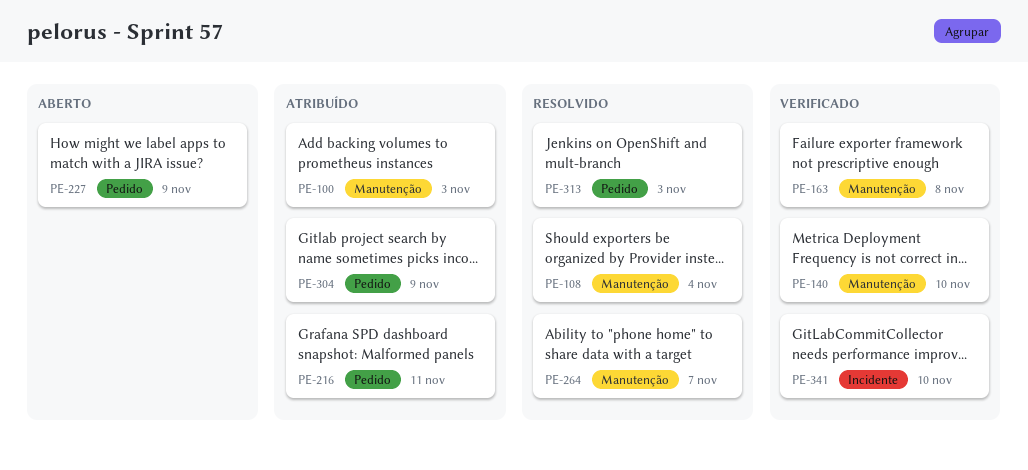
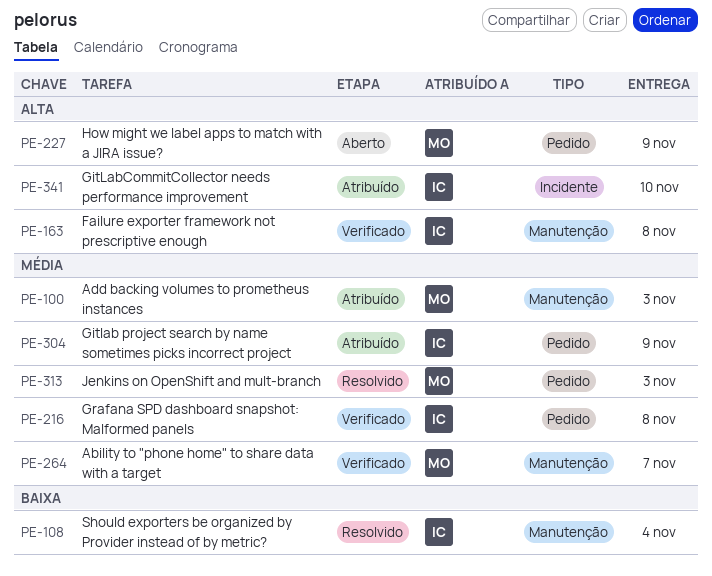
PE-140: present -> none
PE-216, status: Atribuído -> Verificado
PE-216, due: Nov 11 -> Nov 8
PE-264, status: Resolvido -> Verificado
PE-341, status: Verificado -> Atribuído

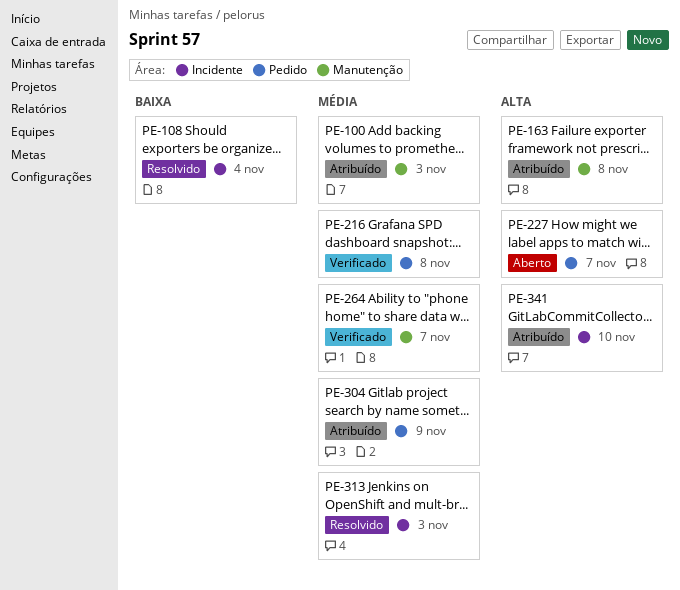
PE-108, label: Manutenção -> Incidente
PE-163, status: Verificado -> Atribuído
PE-227, due: Nov 9 -> Nov 7
PE-313, label: Pedido -> Incidente

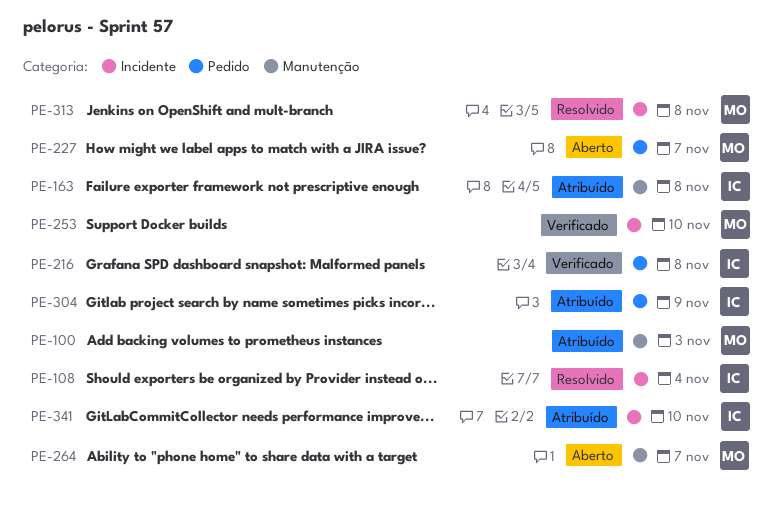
PE-253: none -> present
PE-264, status: Verificado -> Aberto
PE-313, due: Nov 3 -> Nov 8

